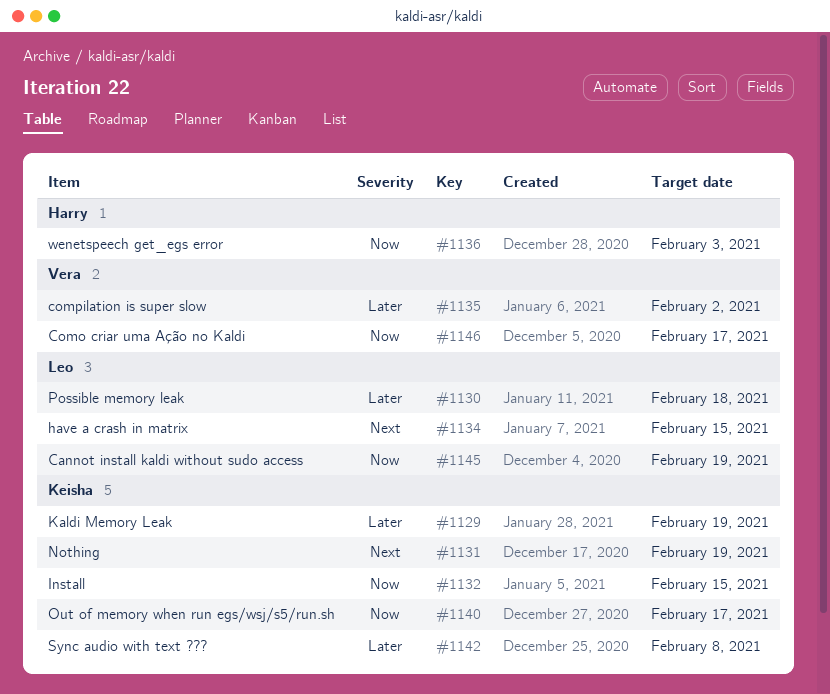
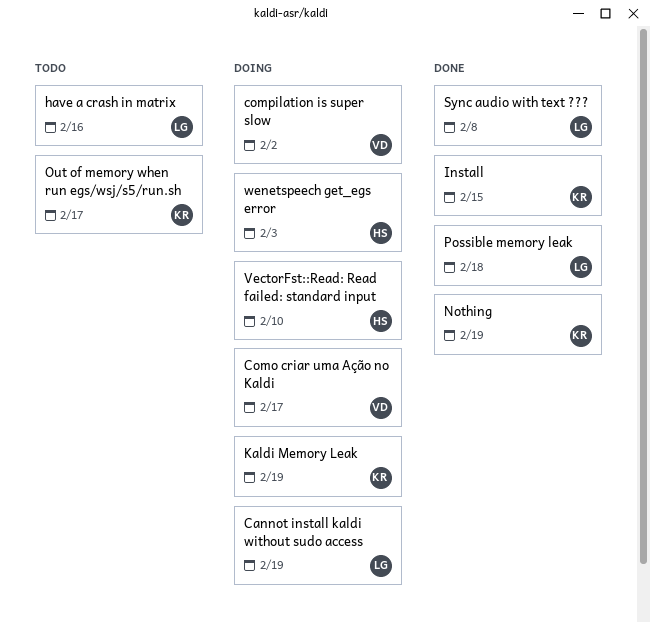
have a crash in matrix, due: Feb 15 -> Feb 16
Sync audio with text ???, owner: Keisha -> Leo
VectorFst::Read: Read failed: standard input: none -> present

